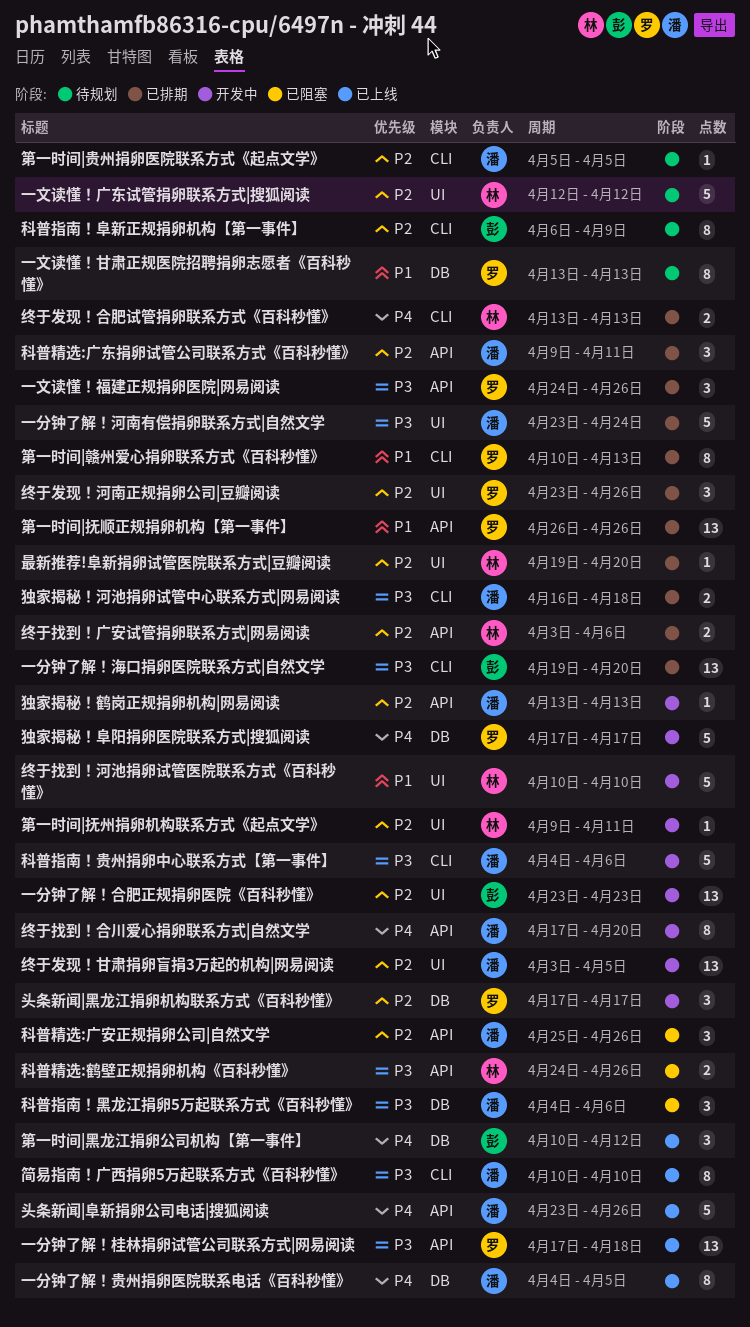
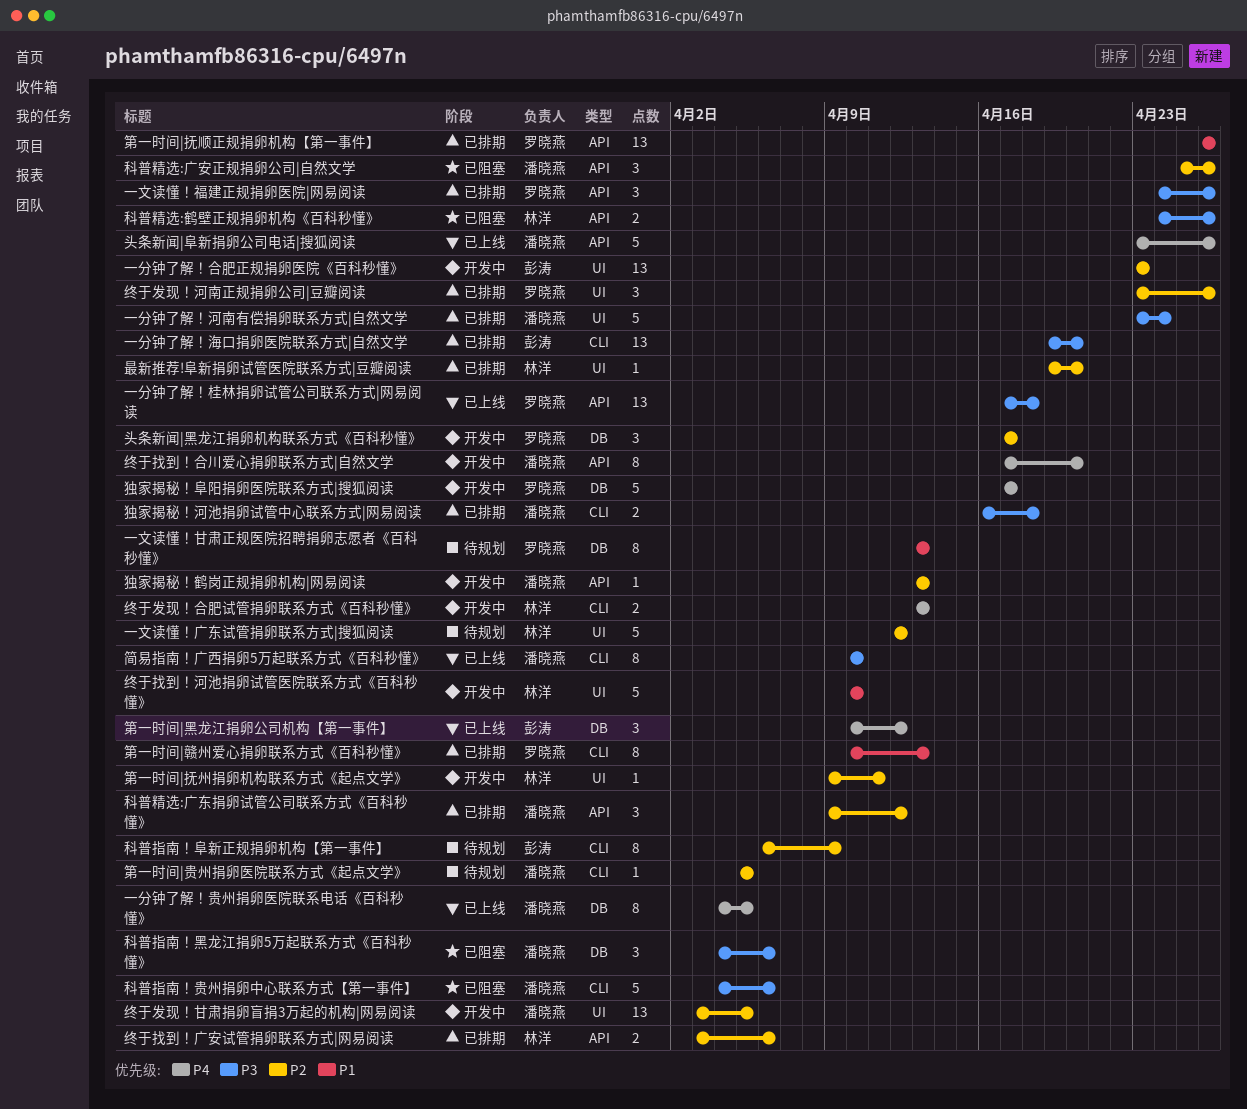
科普指南！贵州捐卵中心联系方式【第一事件】, status: 开发中 -> 已阻塞
科普精选:广东捐卵试管公司联系方式《百科秒懂》, due: Apr 11 -> Apr 12
终于发现！合肥试管捐卵联系方式《百科秒懂》, status: 已排期 -> 开发中

